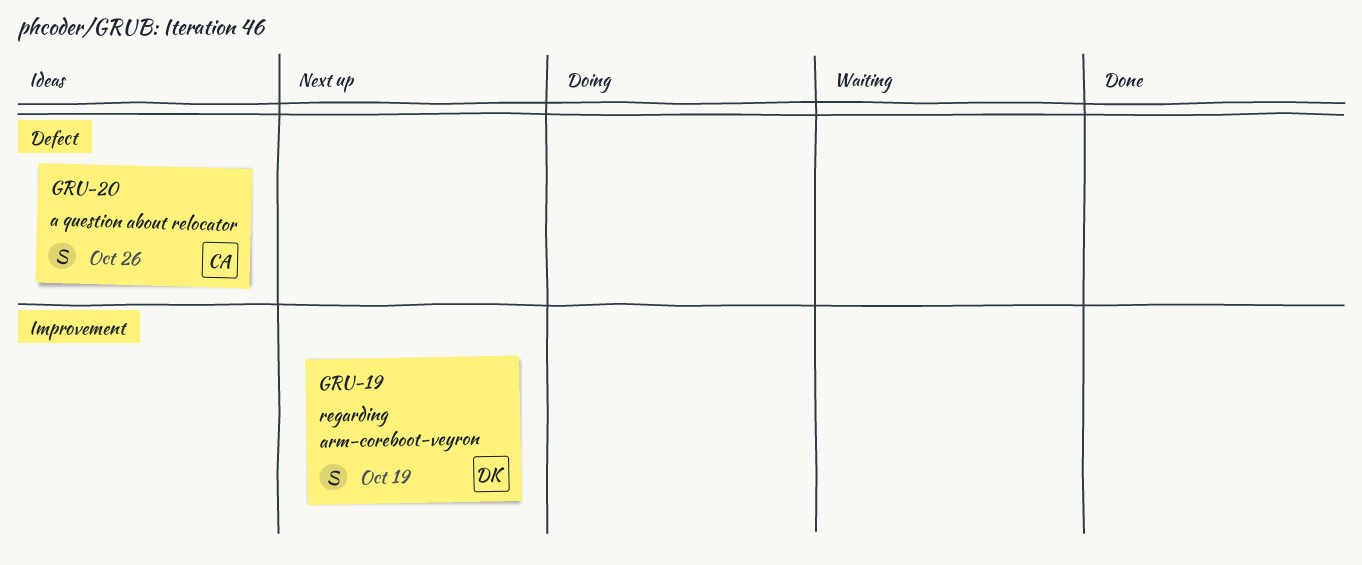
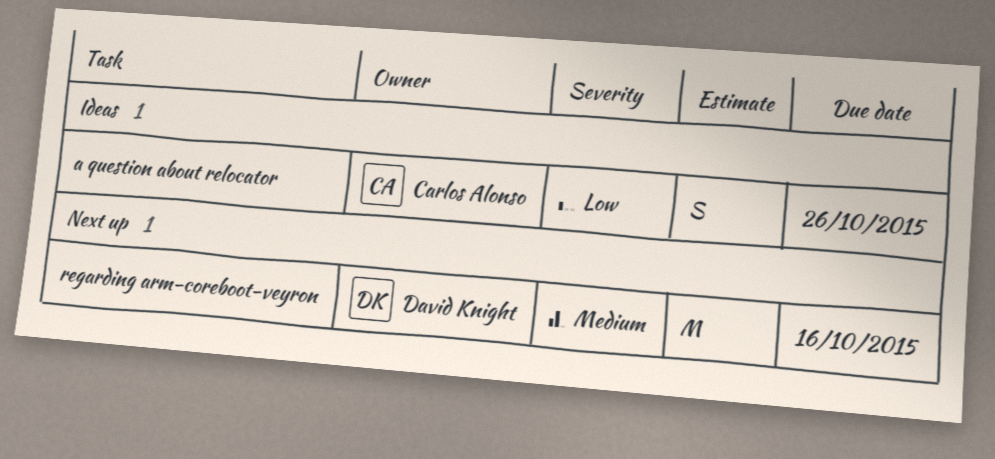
regarding arm-coreboot-veyron, estimate: S -> M
regarding arm-coreboot-veyron, due: Oct 19 -> Oct 16

